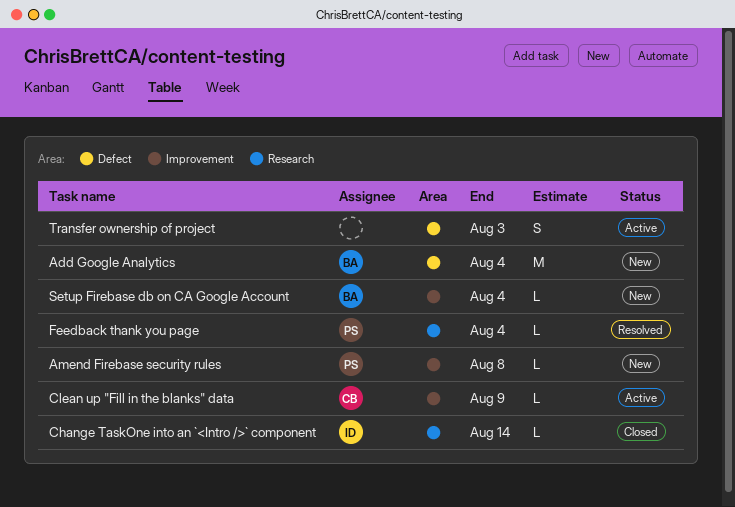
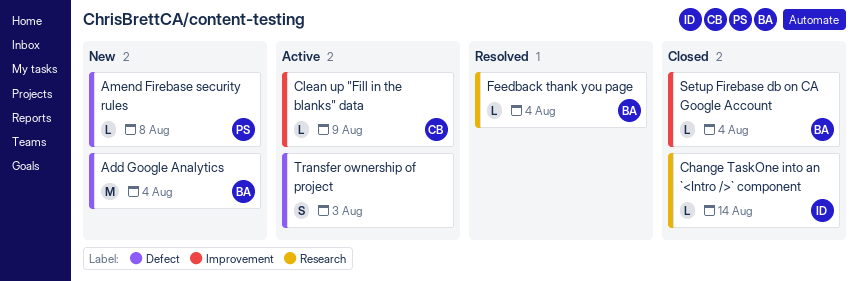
Amend Firebase security rules, label: Improvement -> Defect
Feedback thank you page, owner: PS -> BA
Setup Firebase db on CA Google Account, status: New -> Closed

